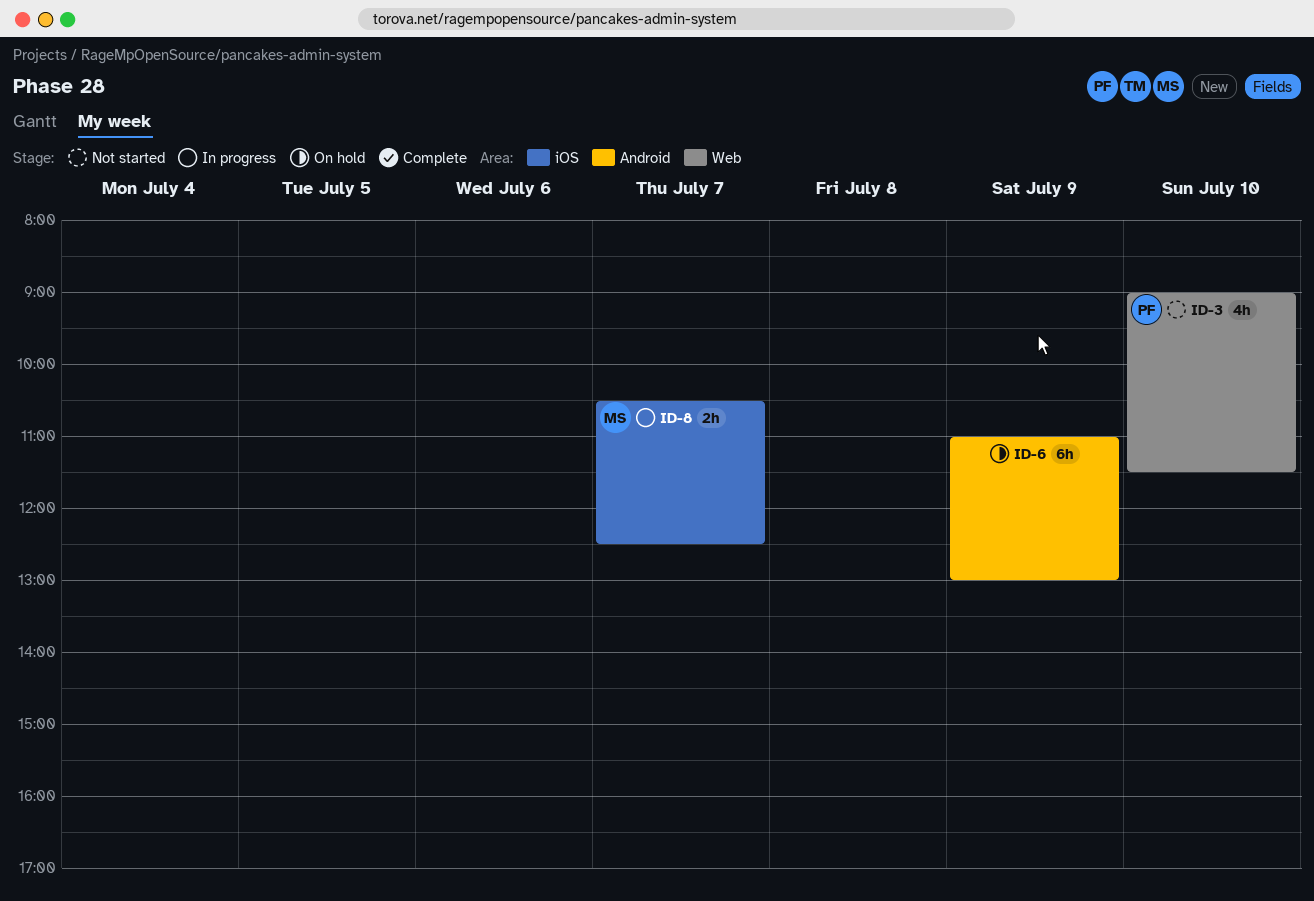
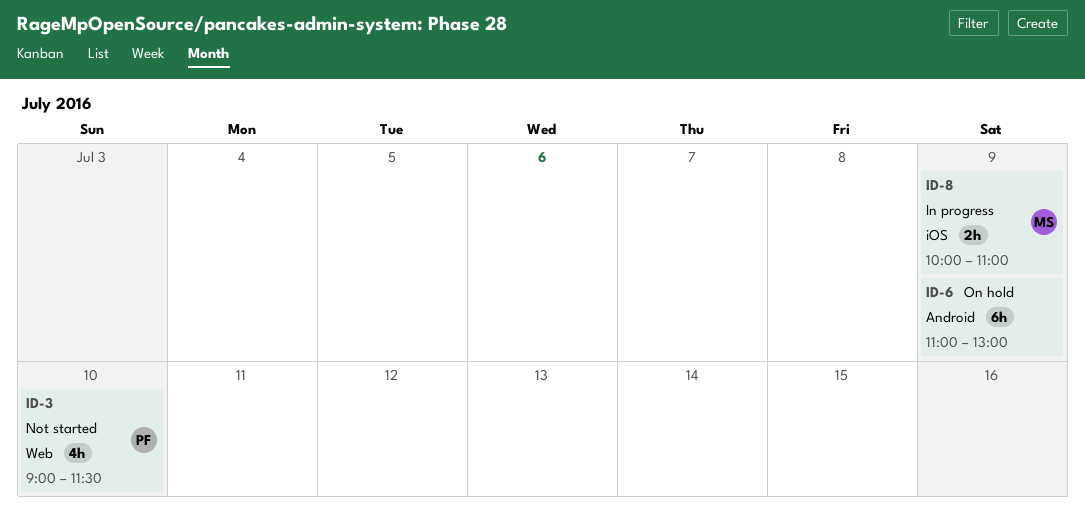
ID-8, day: Jul 7 -> Jul 9
ID-8, begins: 10:30 -> 10:00
ID-8, ends: 12:30 -> 11:00

